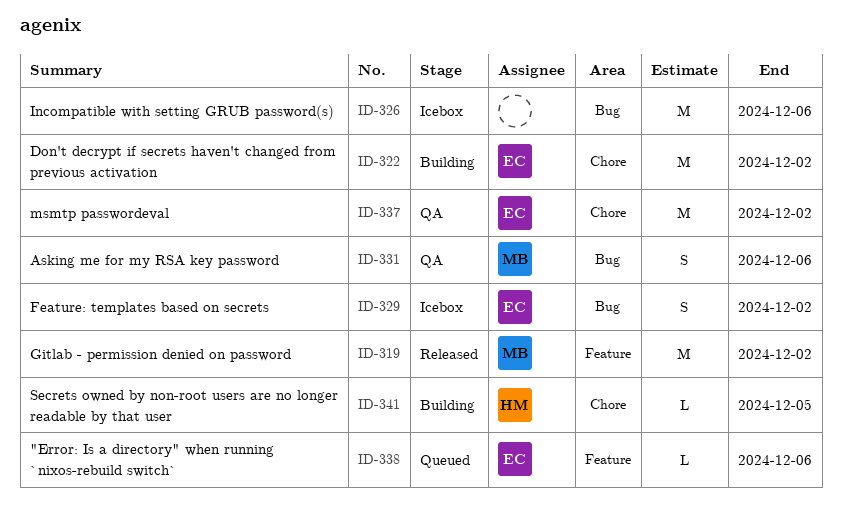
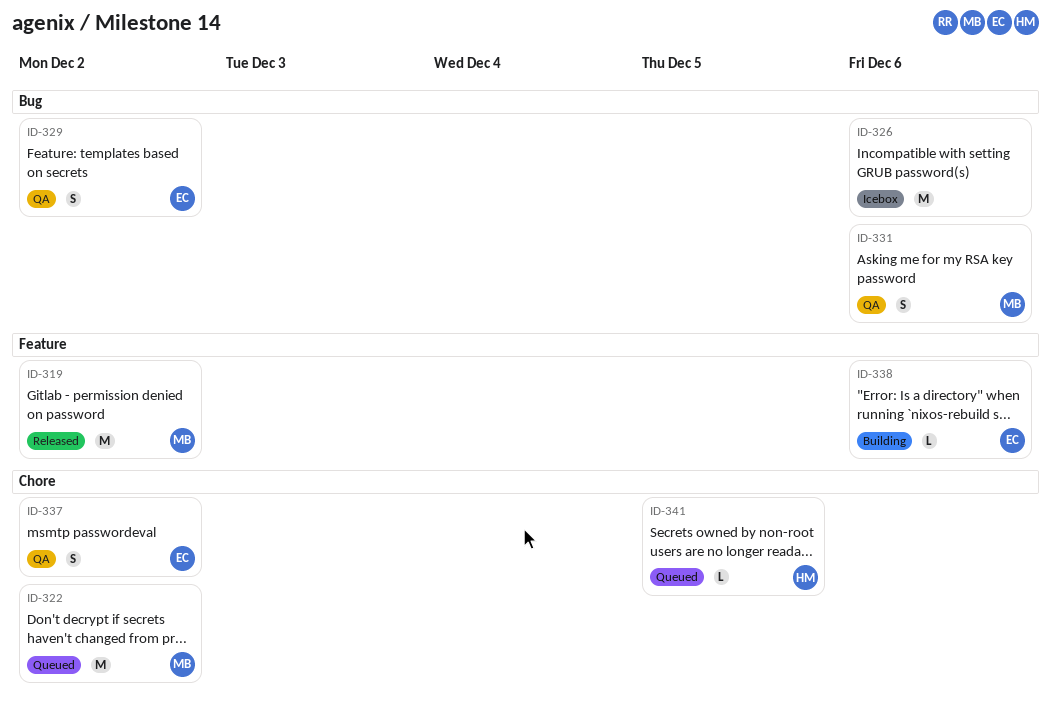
ID-322, status: Building -> Queued
ID-322, owner: EC -> MB
ID-329, status: Icebox -> QA
ID-337, estimate: M -> S
ID-338, status: Queued -> Building
ID-341, status: Building -> Queued

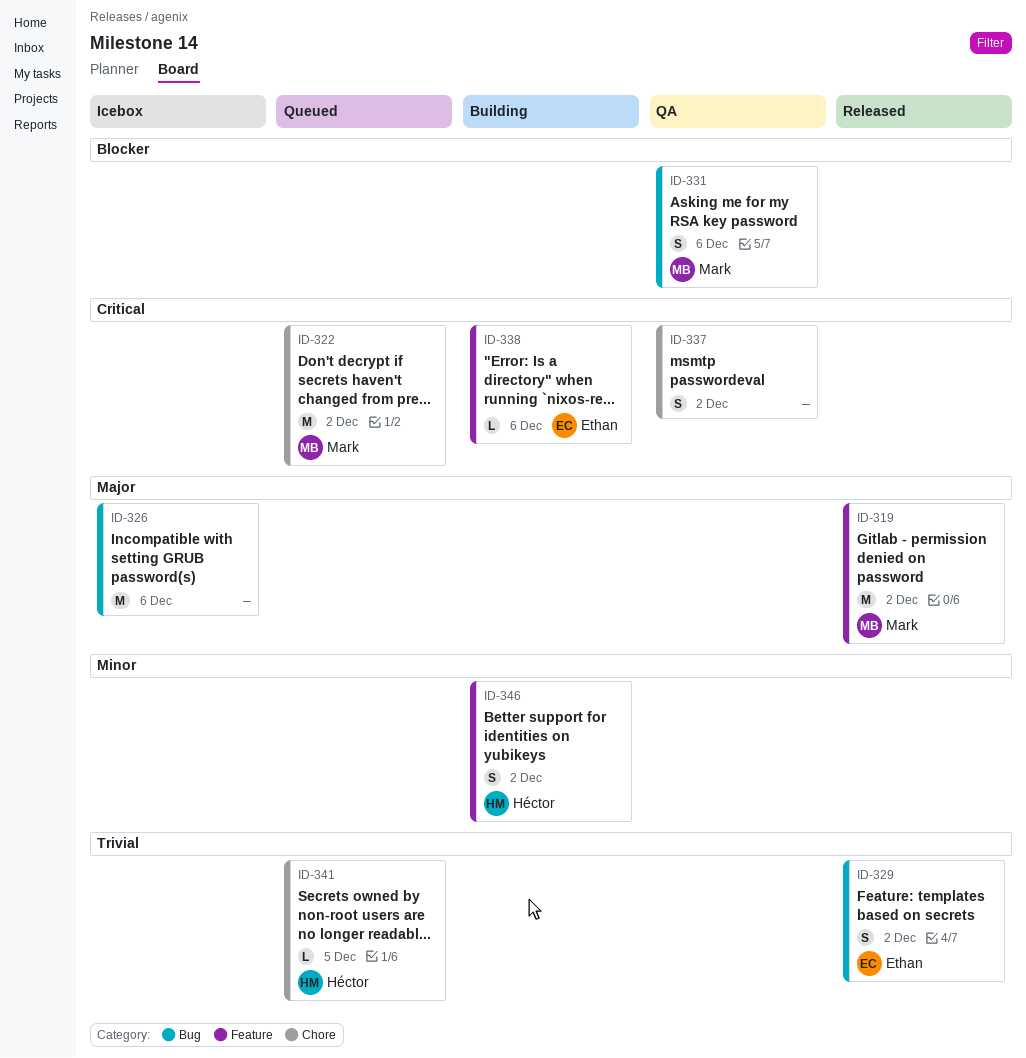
ID-329, status: QA -> Released
ID-337, owner: Ethan -> none
ID-346: none -> present

